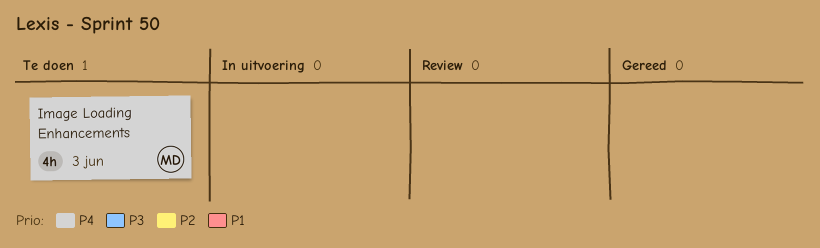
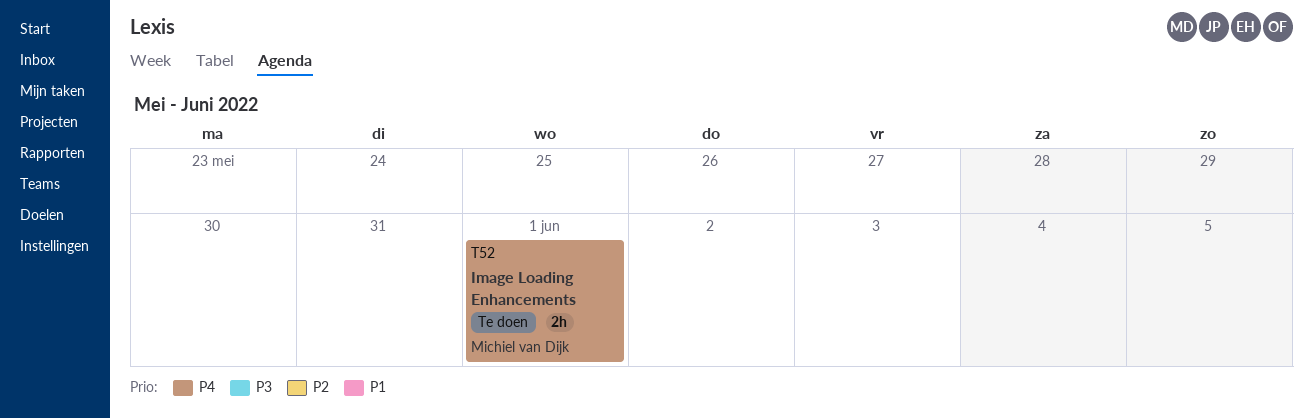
Image Loading Enhancements, estimate: 4h -> 2h
Image Loading Enhancements, due: Jun 3 -> Jun 1

